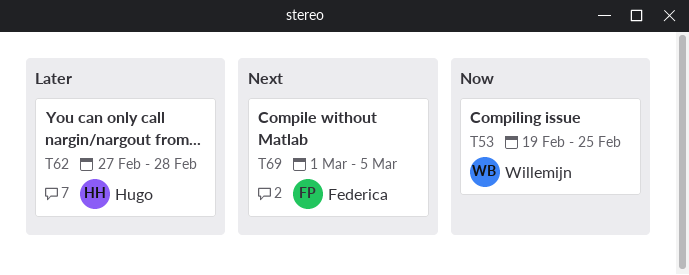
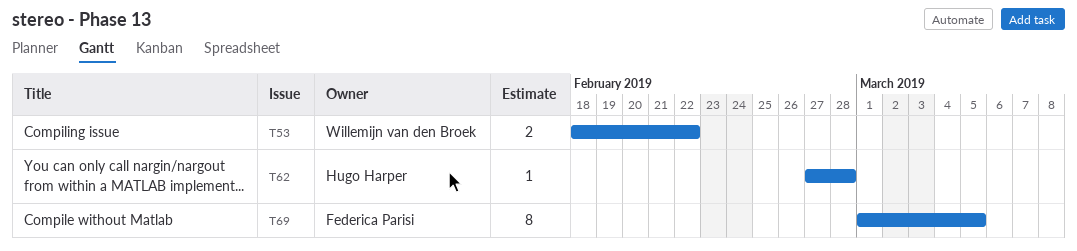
T53, start: Feb 19 -> Feb 18
T53, due: Feb 25 -> Feb 22

